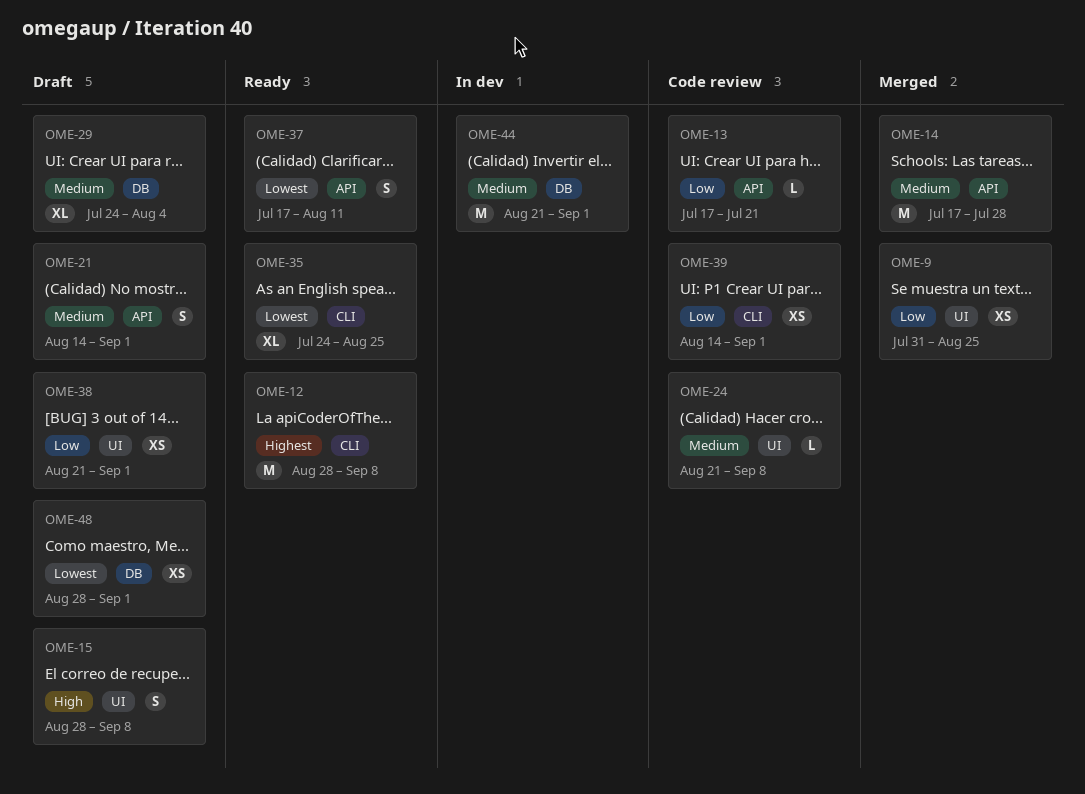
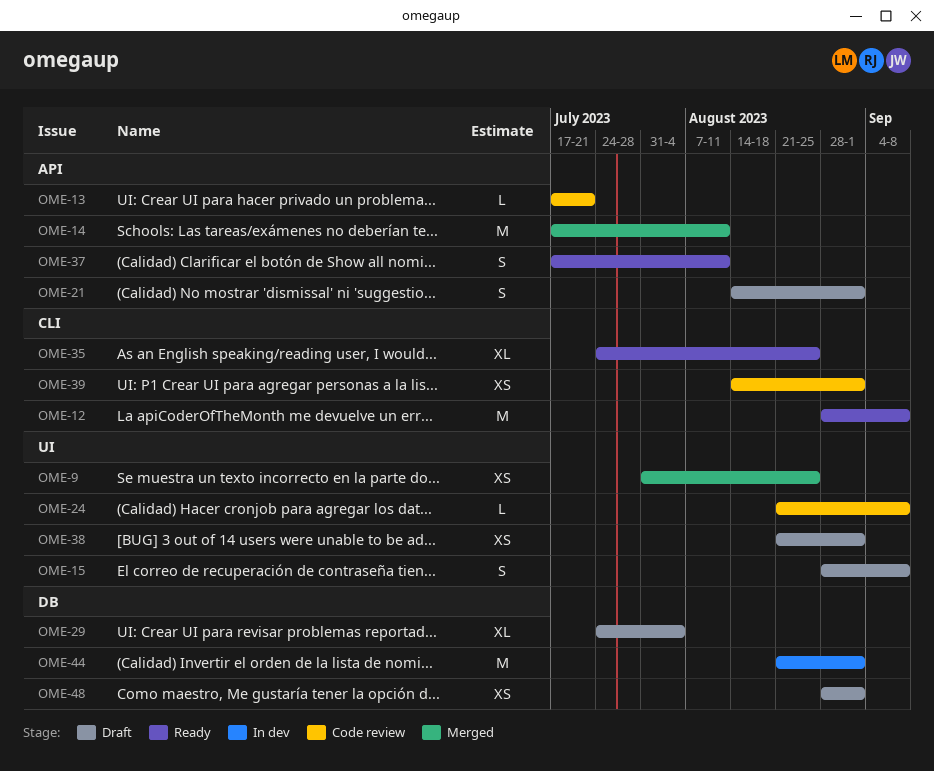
OME-14, due: Jul 28 -> Aug 11

